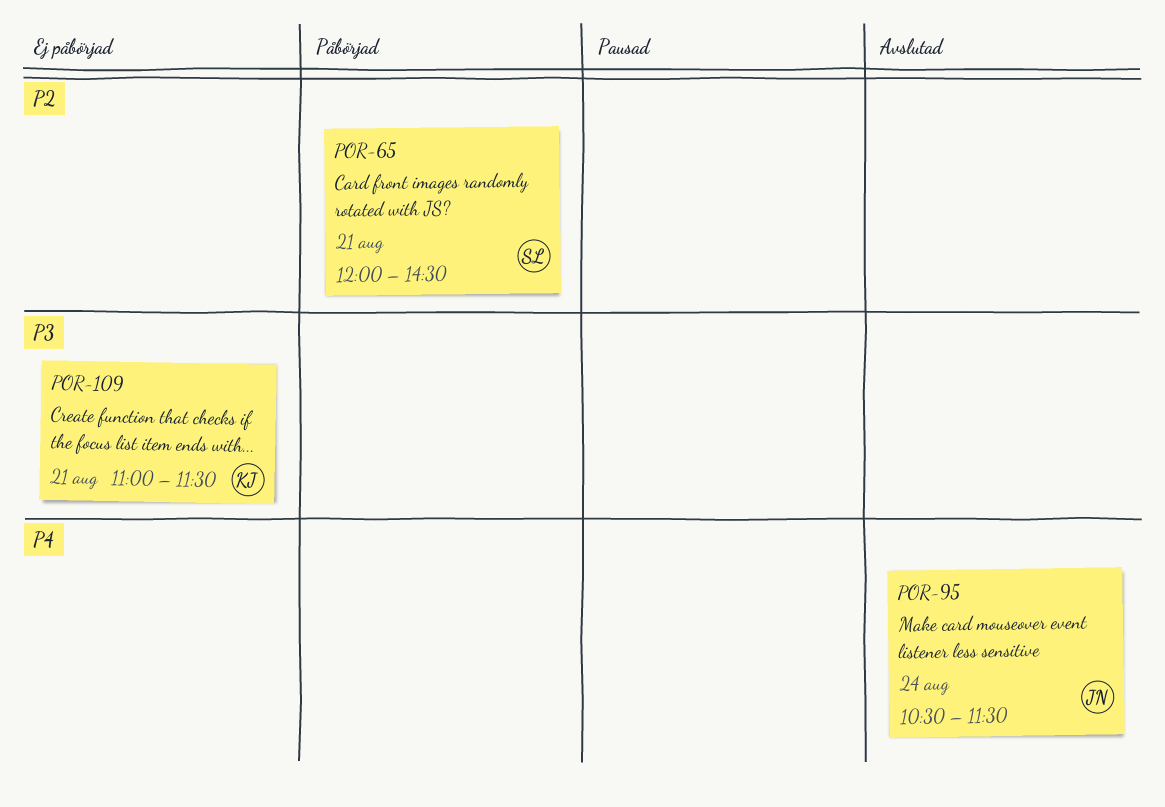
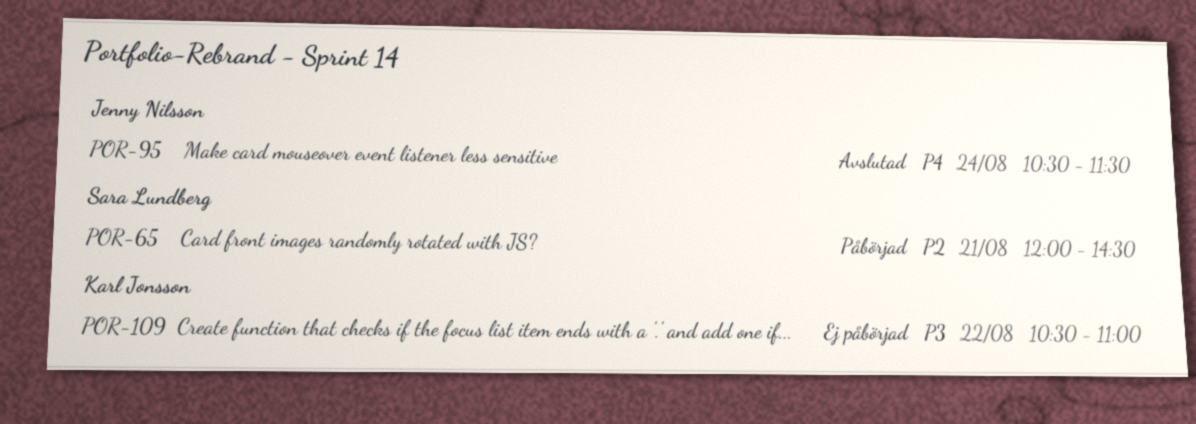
POR-109, day: Aug 21 -> Aug 22
POR-109, begins: 11:00 -> 10:30
POR-109, ends: 11:30 -> 11:00

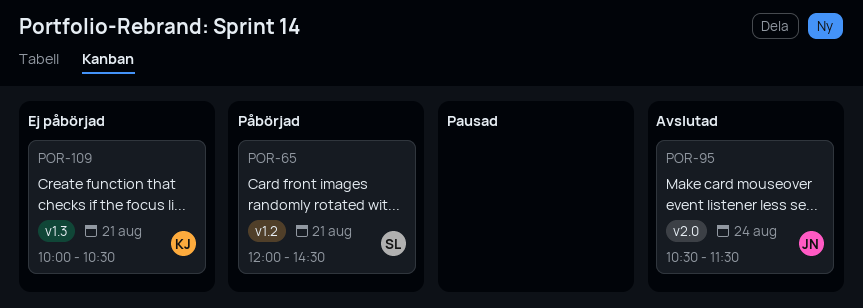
POR-109, day: Aug 22 -> Aug 21
POR-109, begins: 10:30 -> 10:00
POR-109, ends: 11:00 -> 10:30

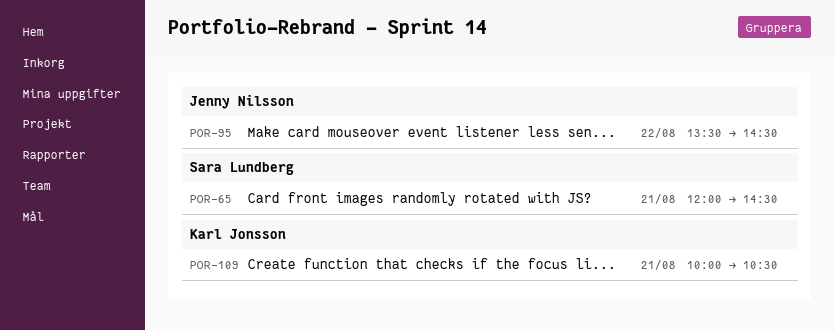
POR-95, day: Aug 24 -> Aug 22
POR-95, begins: 10:30 -> 13:30
POR-95, ends: 11:30 -> 14:30

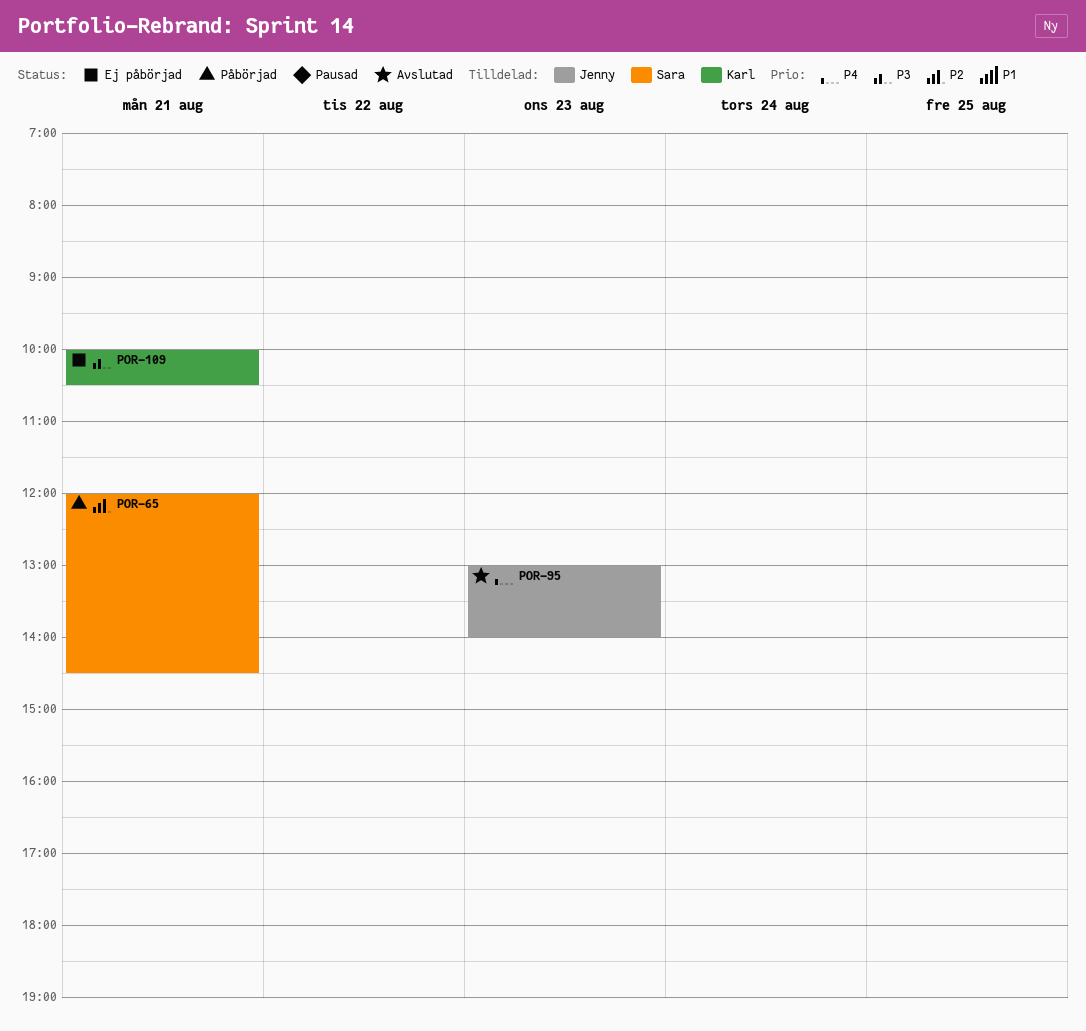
POR-95, day: Aug 22 -> Aug 23
POR-95, begins: 13:30 -> 13:00
POR-95, ends: 14:30 -> 14:00

